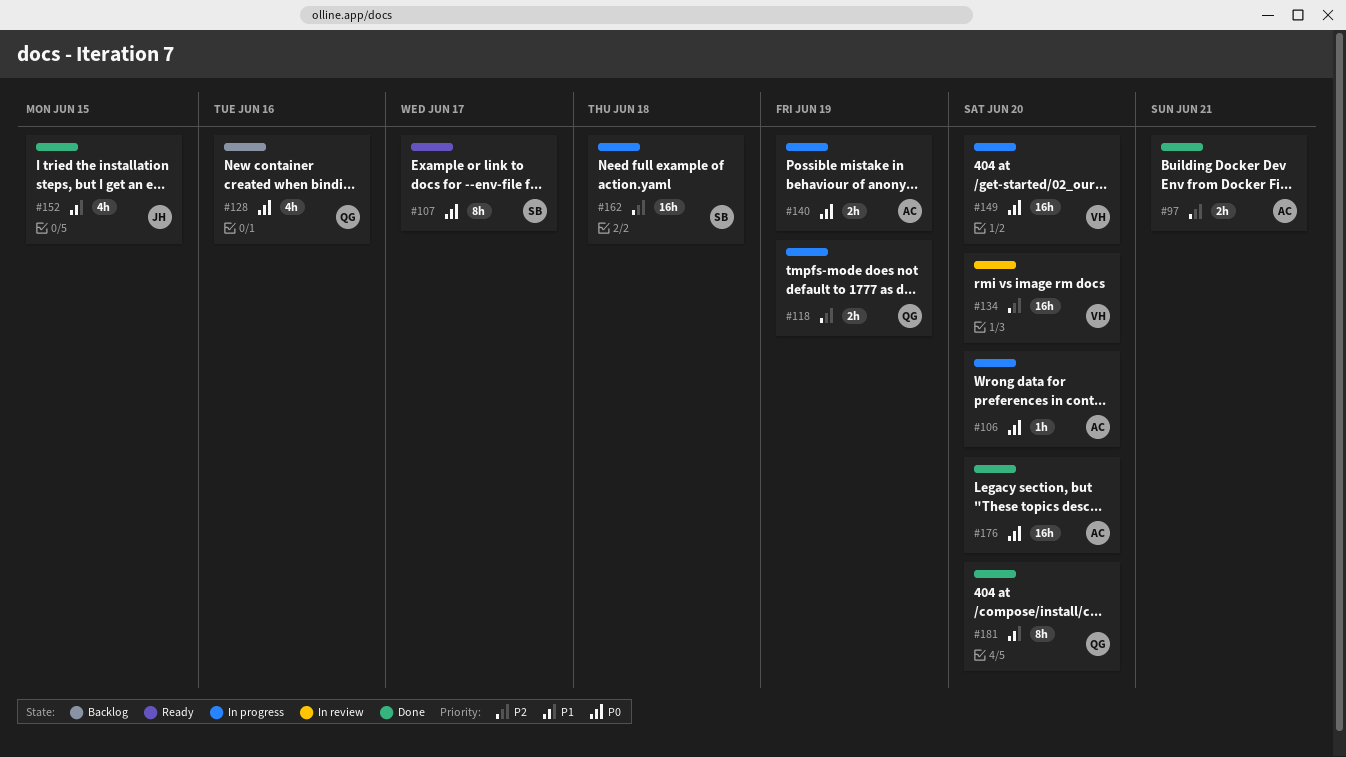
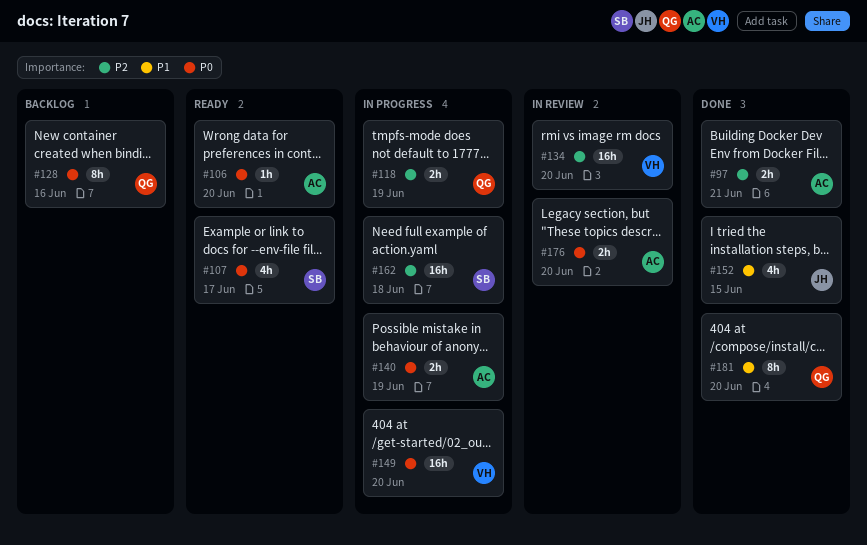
#106, status: In progress -> Ready
#107, estimate: 8h -> 4h
#128, estimate: 4h -> 8h
#176, status: Done -> In review
#176, estimate: 16h -> 2h

